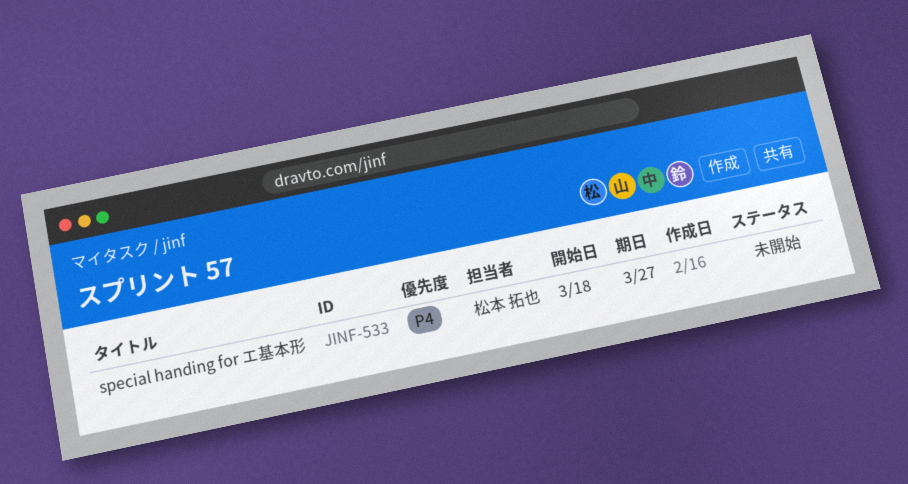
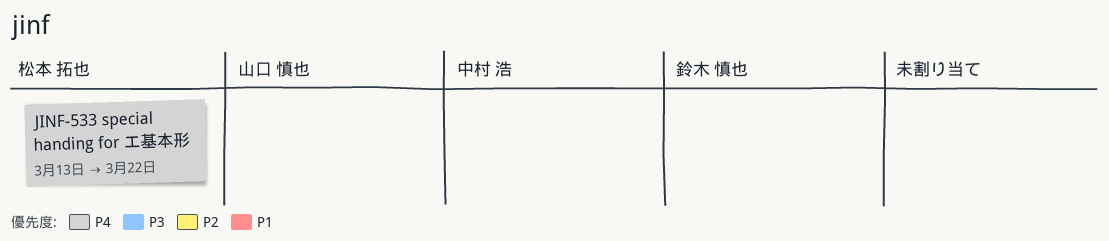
JINF-533, start: Mar 18 -> Mar 13
JINF-533, due: Mar 27 -> Mar 22

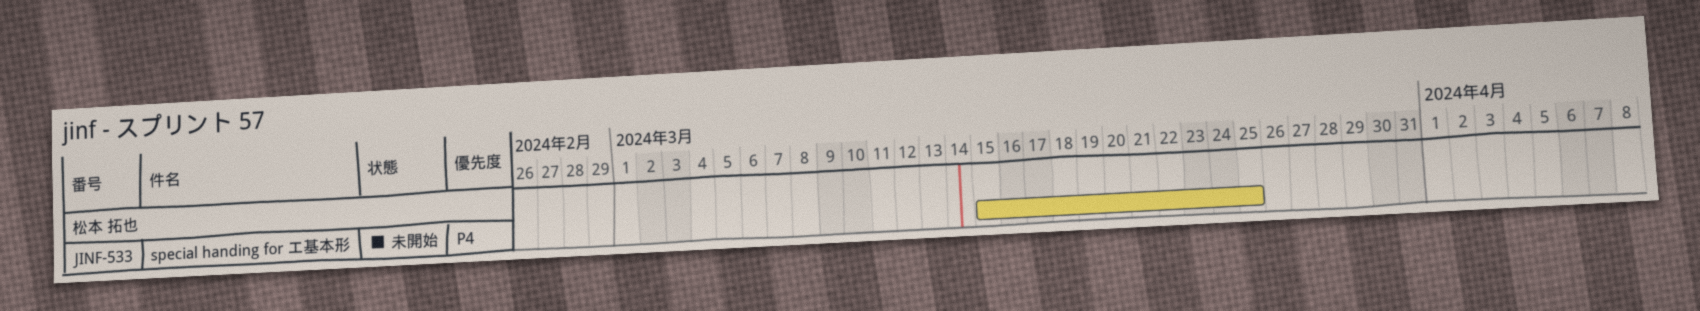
JINF-533, start: Mar 13 -> Mar 15
JINF-533, due: Mar 22 -> Mar 25

